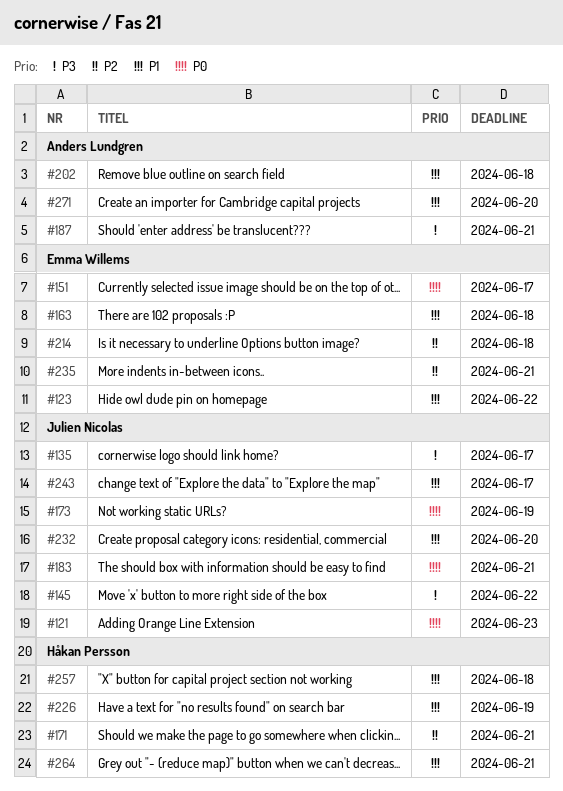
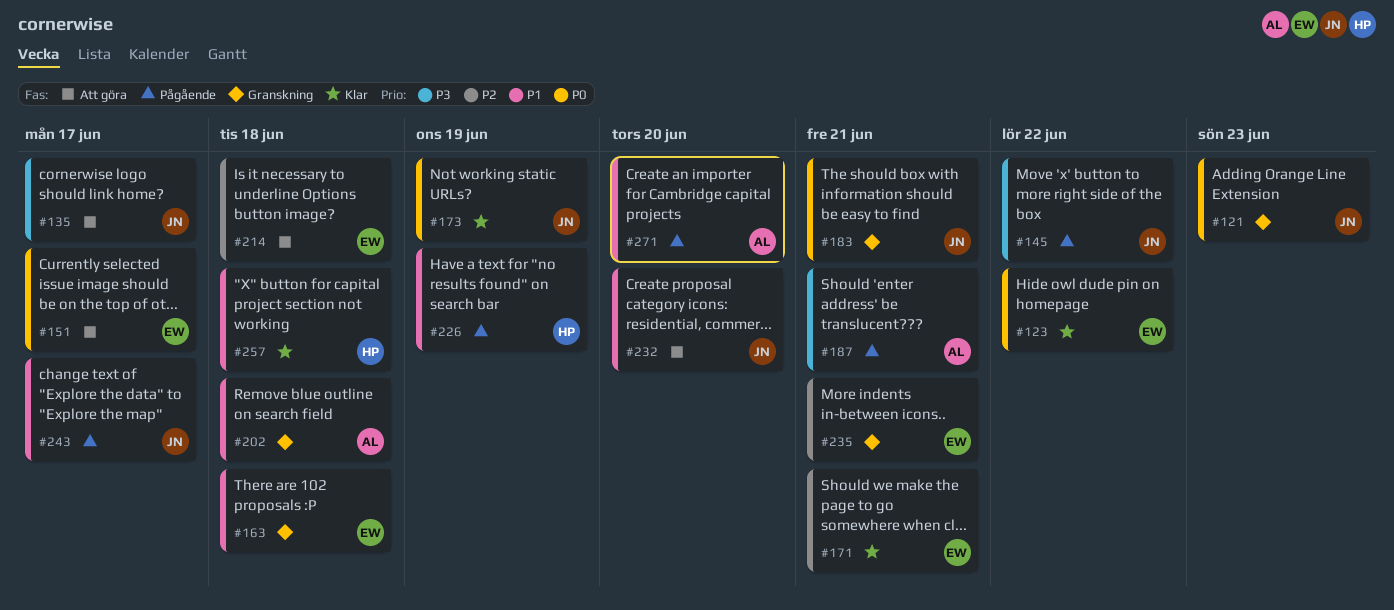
#123, priority: P1 -> P0
#171, owner: Håkan Persson -> Emma Willems
#264: present -> none

